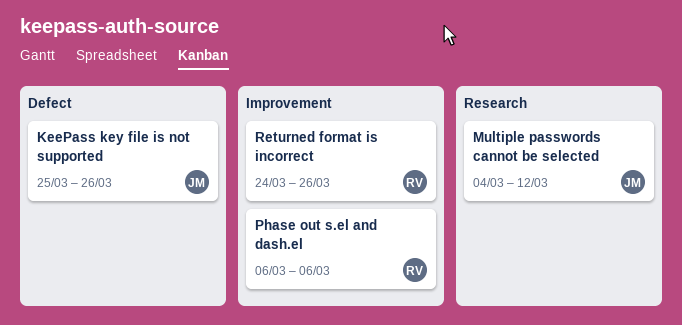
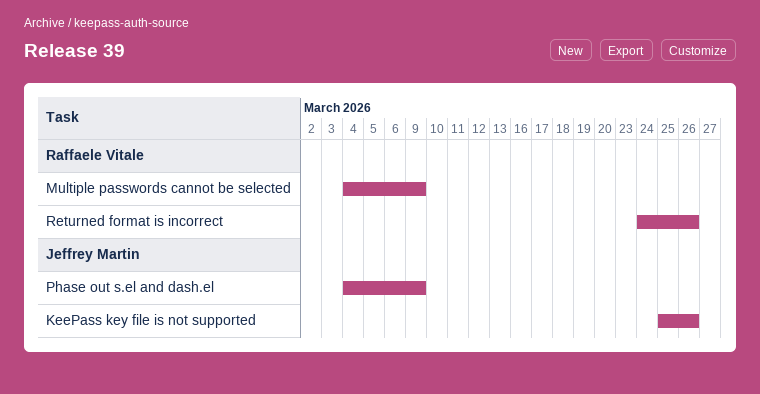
Multiple passwords cannot be selected, owner: Jeffrey Martin -> Raffaele Vitale
Multiple passwords cannot be selected, due: Mar 12 -> Mar 9
Phase out s.el and dash.el, owner: Raffaele Vitale -> Jeffrey Martin
Phase out s.el and dash.el, start: Mar 6 -> Mar 4
Phase out s.el and dash.el, due: Mar 6 -> Mar 9

